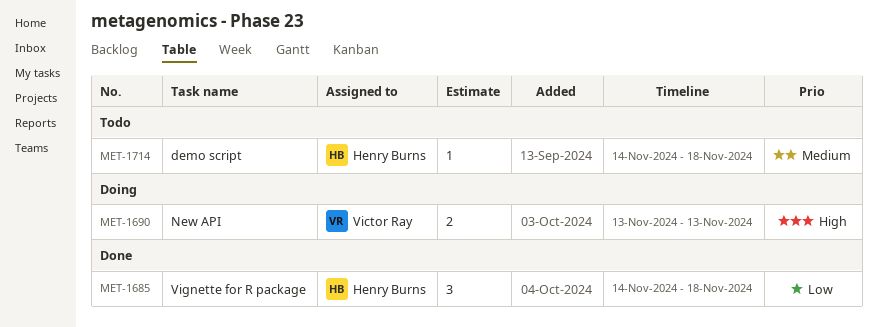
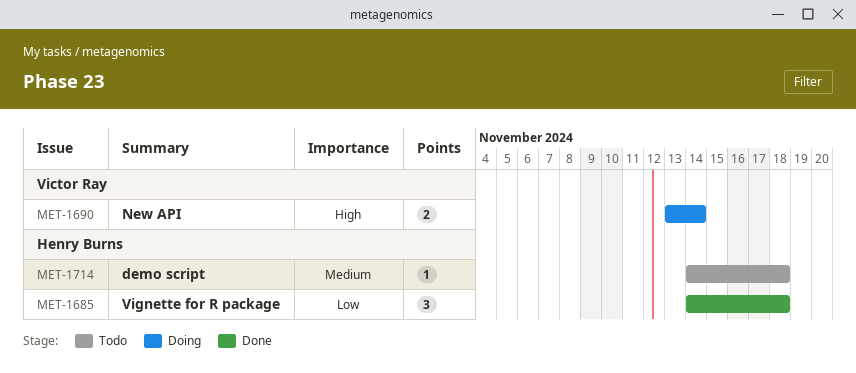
MET-1690, due: Nov 13 -> Nov 14

